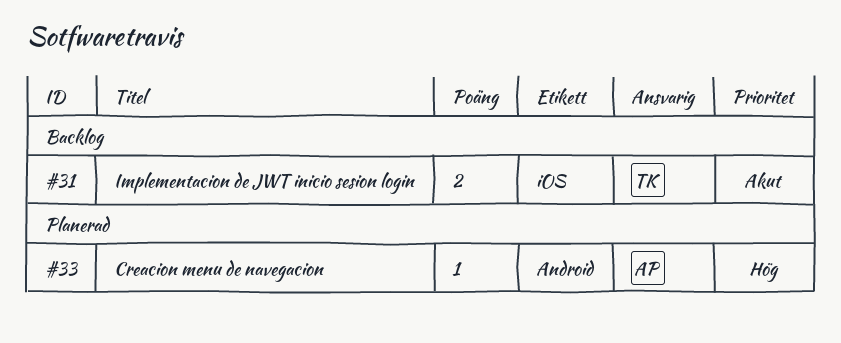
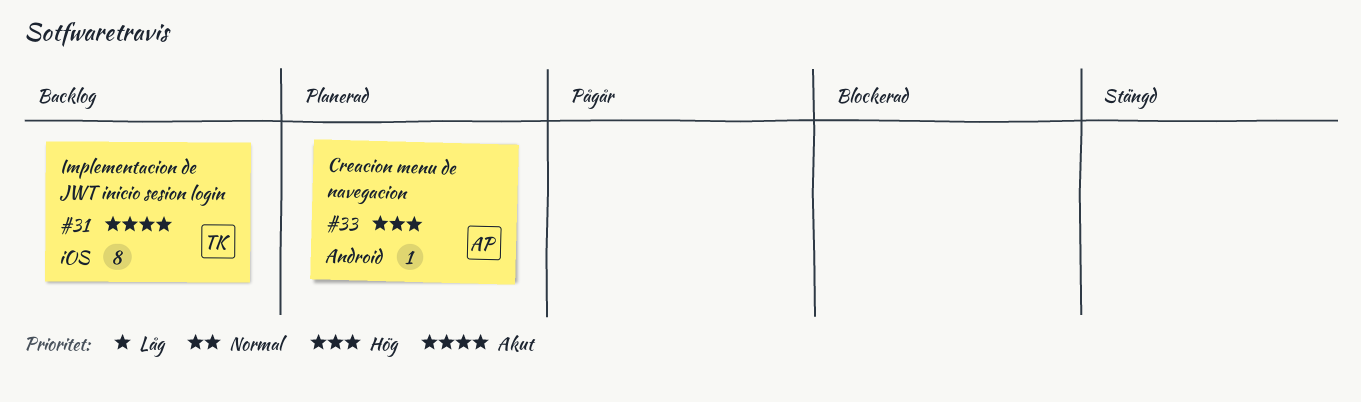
#31, estimate: 2 -> 8

